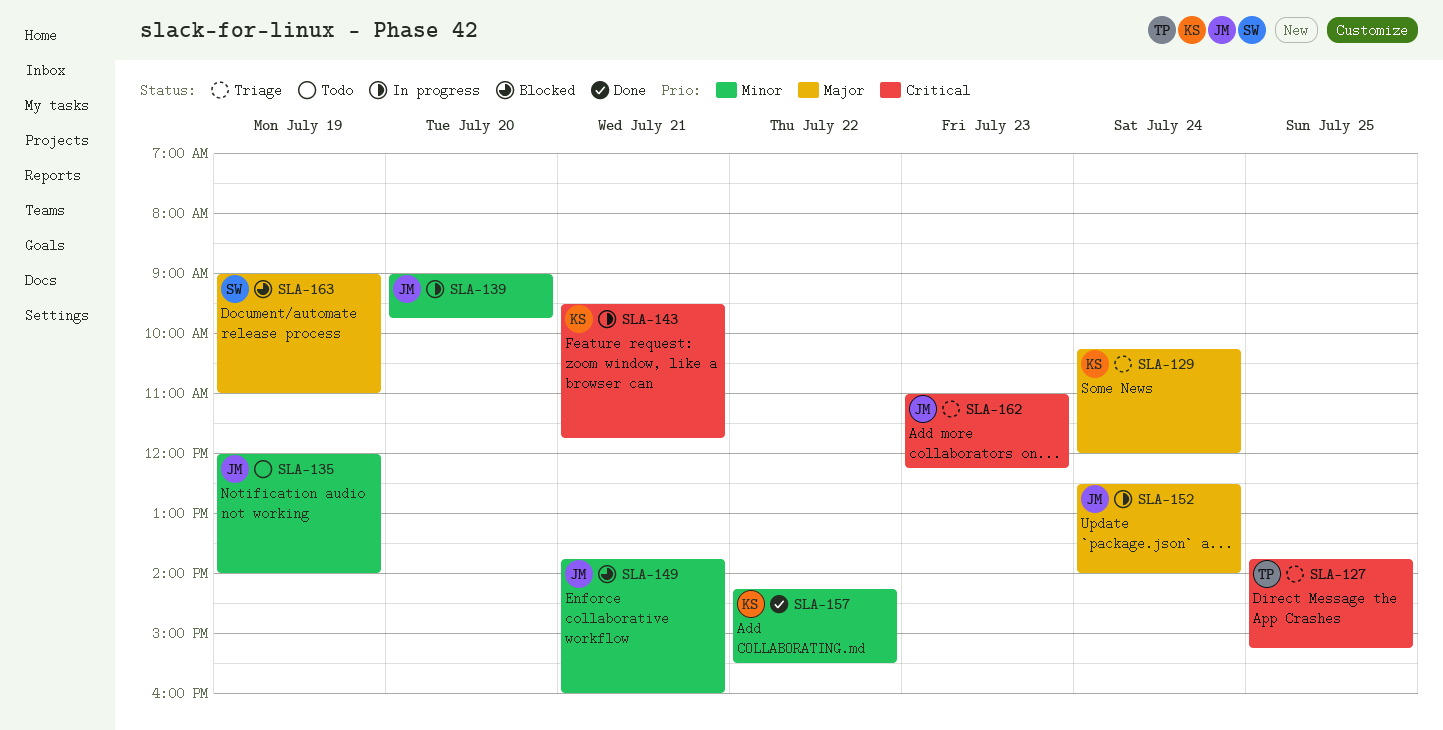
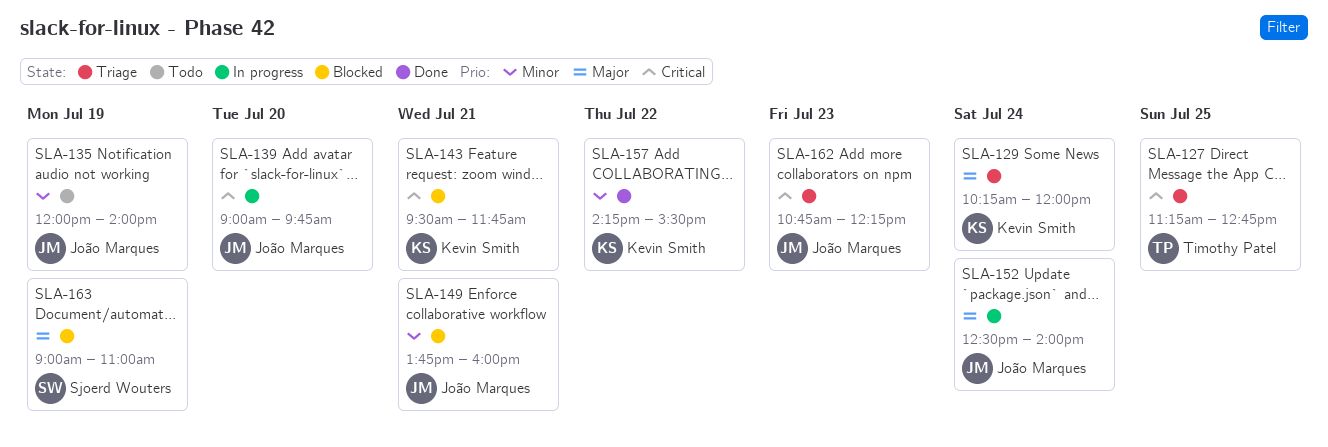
SLA-127, begins: 13:45 -> 11:15
SLA-127, ends: 15:15 -> 12:45
SLA-139, priority: Minor -> Critical
SLA-143, status: In progress -> Blocked
SLA-162, begins: 11:00 -> 10:45

